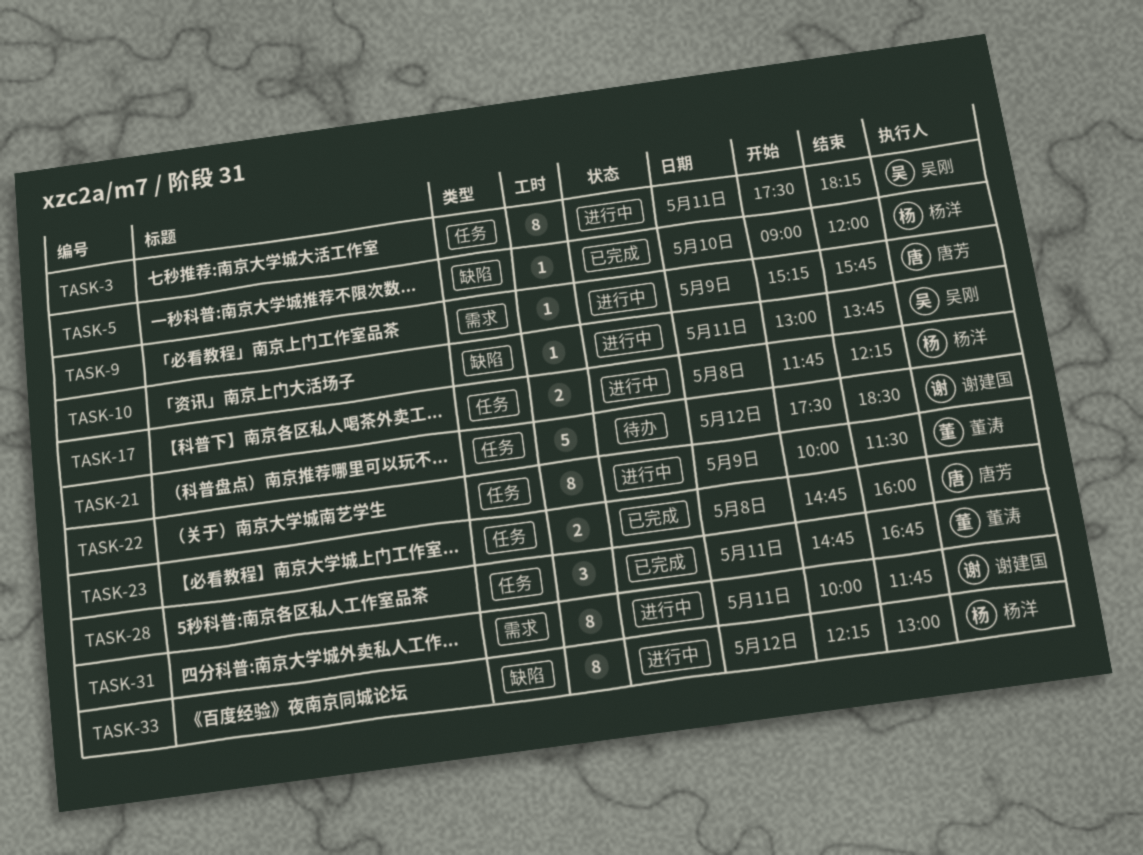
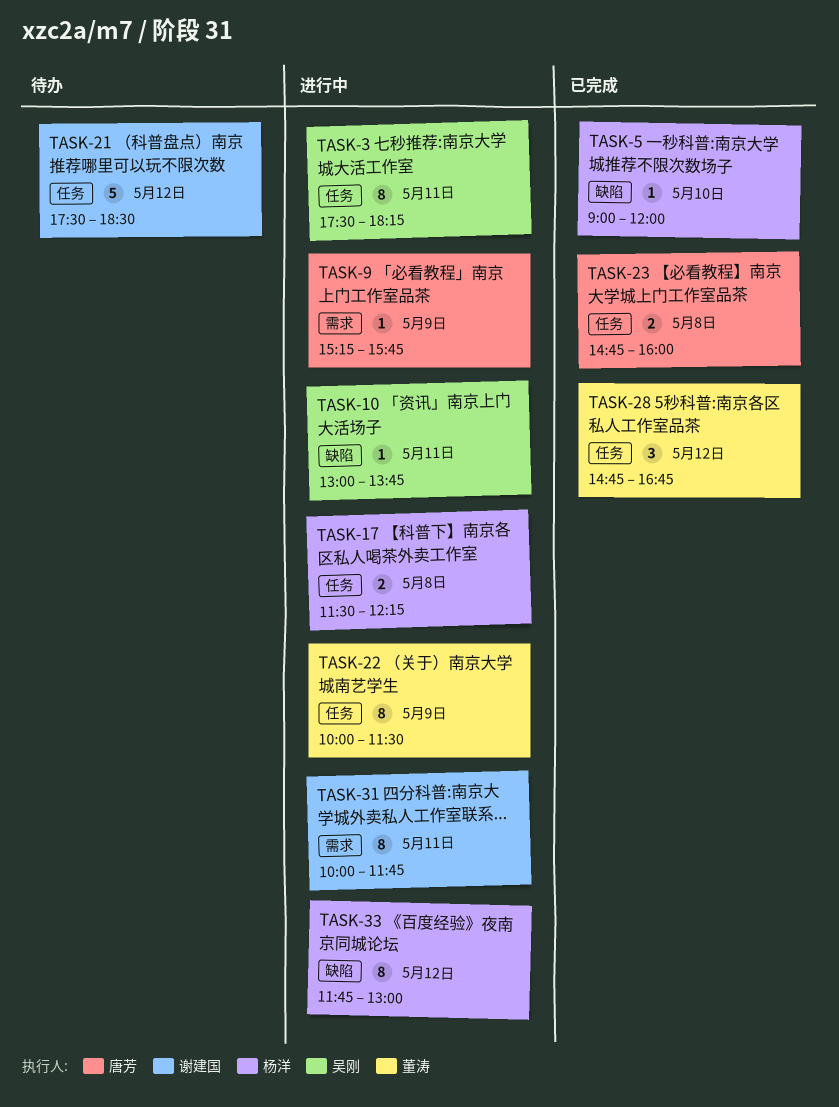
TASK-17, begins: 11:45 -> 11:30
TASK-28, day: May 11 -> May 12
TASK-33, begins: 12:15 -> 11:45

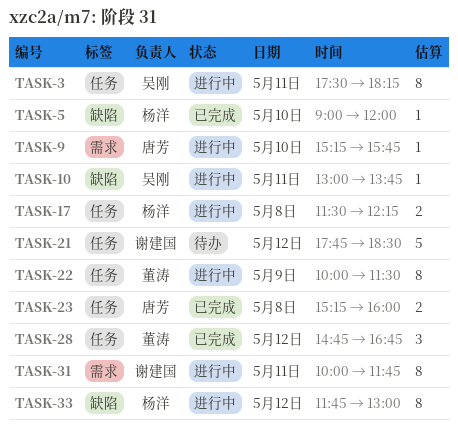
TASK-9, day: May 9 -> May 10
TASK-21, begins: 17:30 -> 17:45
TASK-23, begins: 14:45 -> 15:15

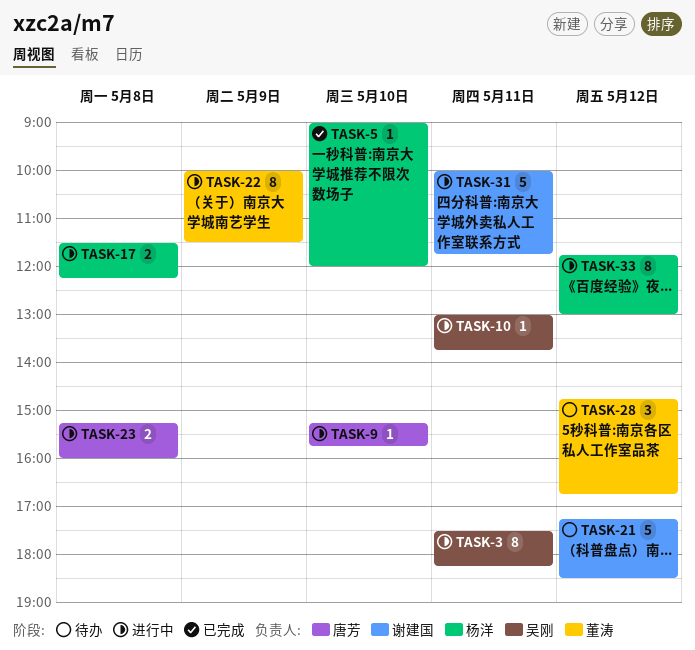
TASK-21, begins: 17:45 -> 17:15
TASK-23, status: 已完成 -> 进行中
TASK-28, status: 已完成 -> 待办
TASK-31, estimate: 8 -> 5

